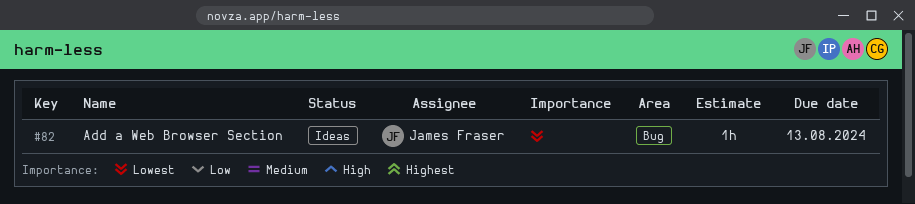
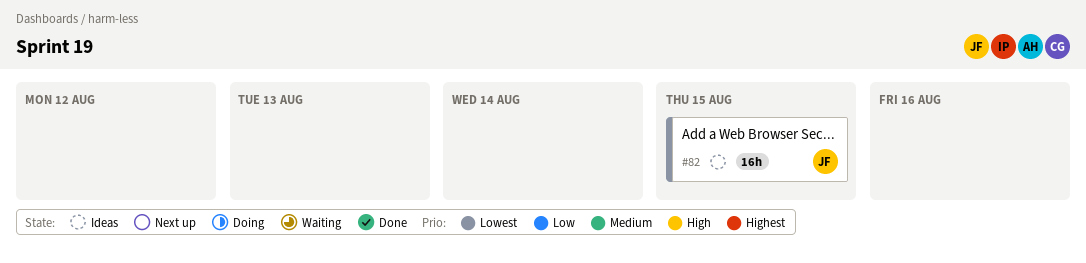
#82, estimate: 1h -> 16h
#82, due: Aug 13 -> Aug 15

